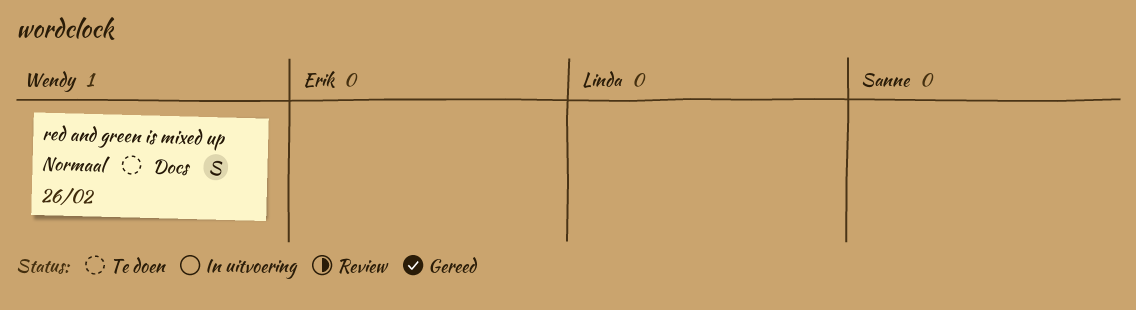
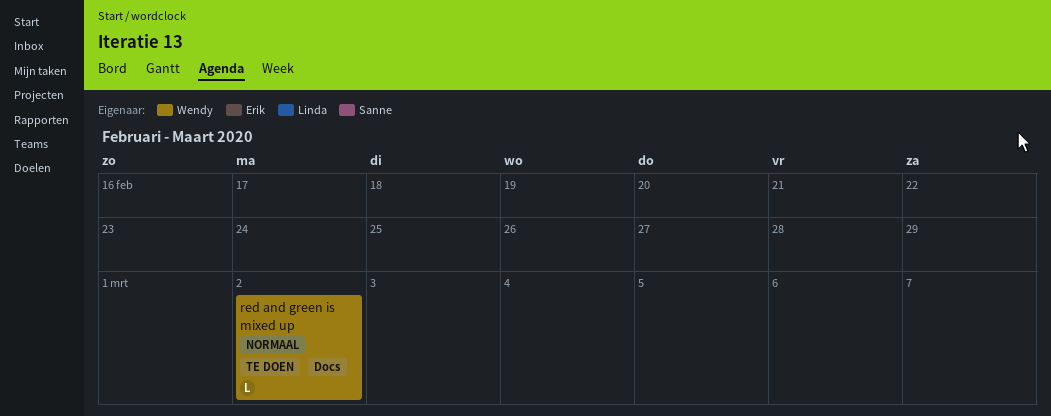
red and green is mixed up, estimate: S -> L
red and green is mixed up, due: Feb 26 -> Mar 2

